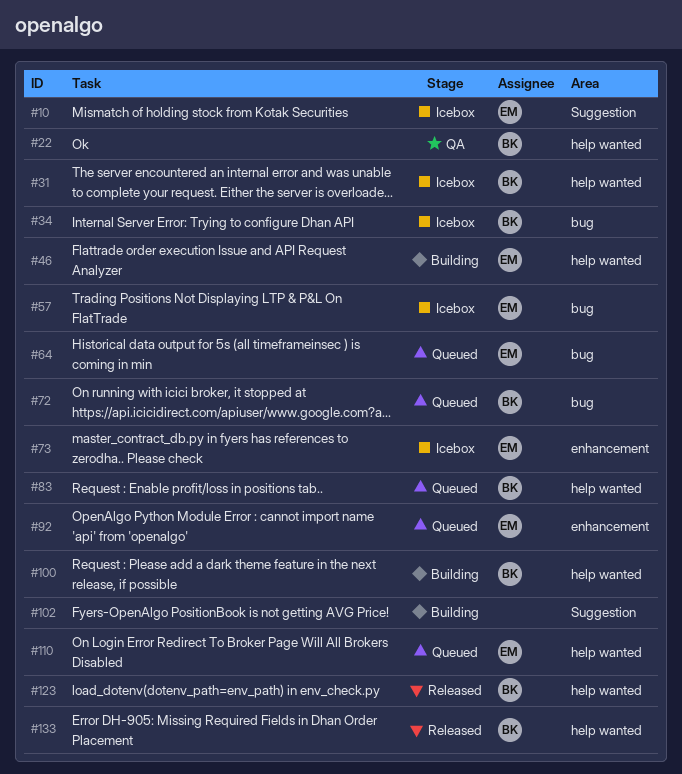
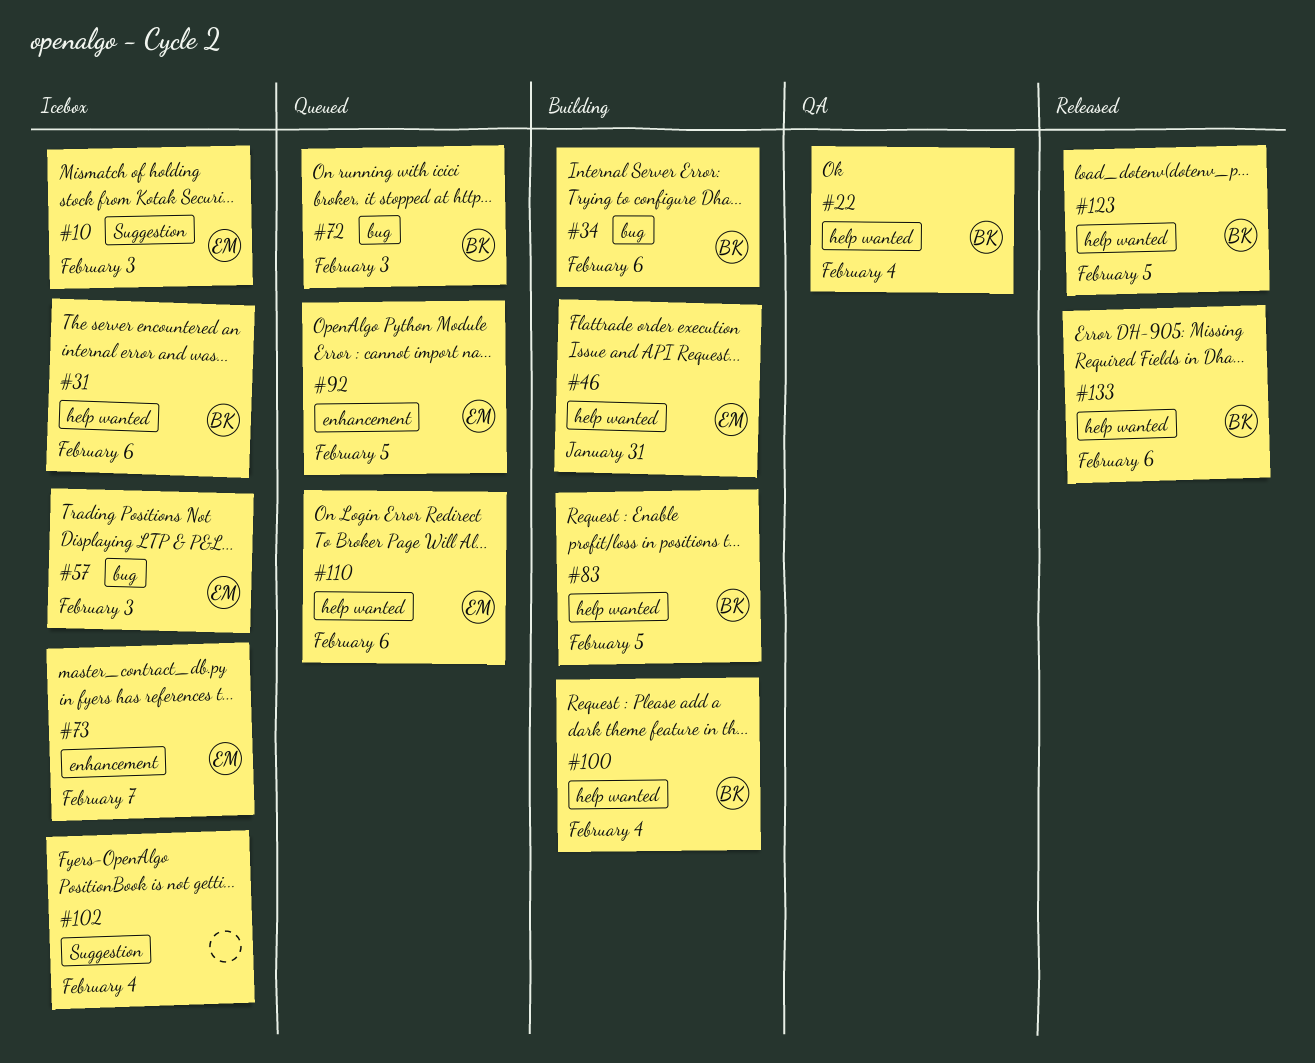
#34, status: Icebox -> Building
#64: present -> none
#83, status: Queued -> Building
#102, status: Building -> Icebox

